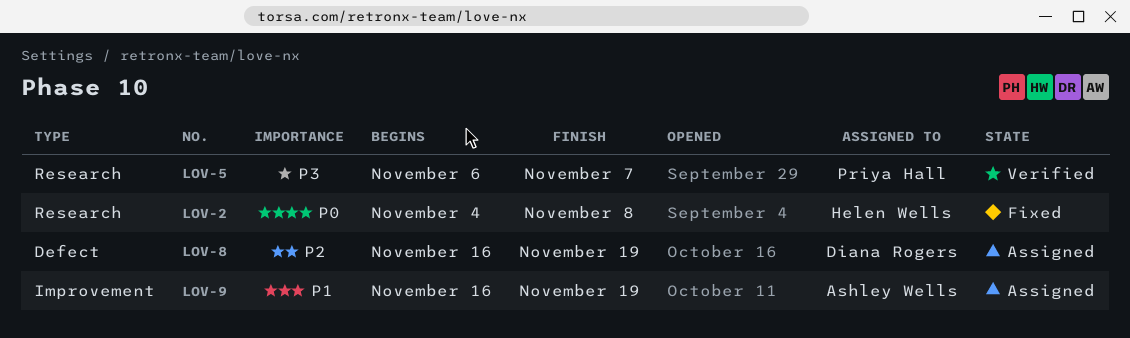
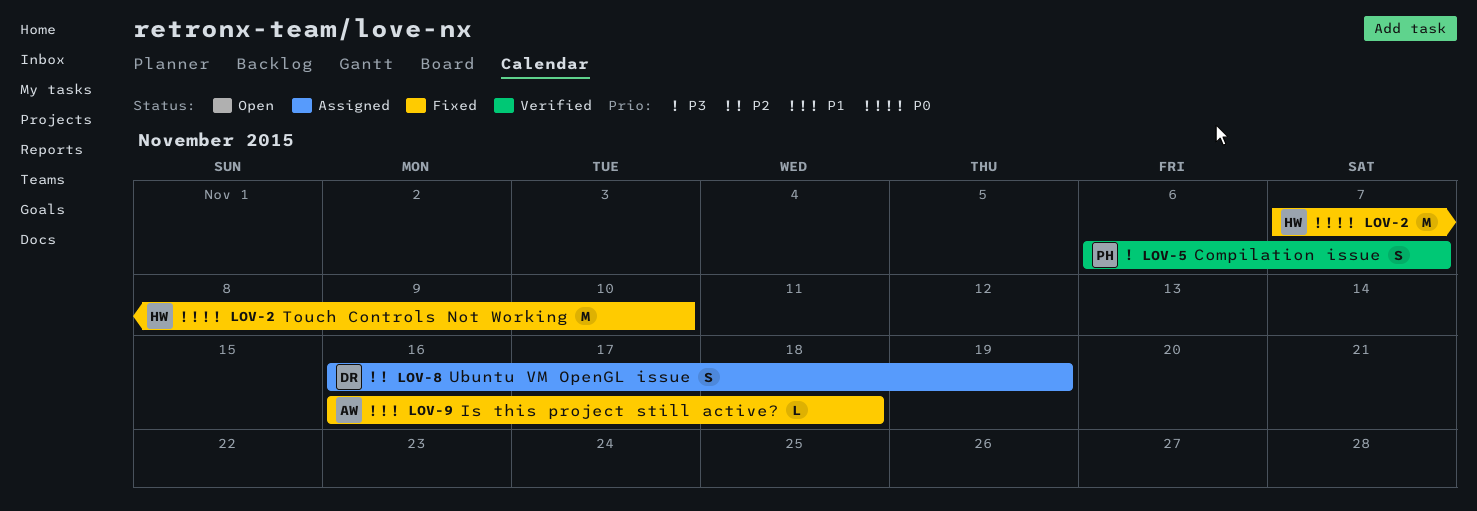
LOV-2, start: Nov 4 -> Nov 7
LOV-2, due: Nov 8 -> Nov 10
LOV-9, status: Assigned -> Fixed
LOV-9, due: Nov 19 -> Nov 18

